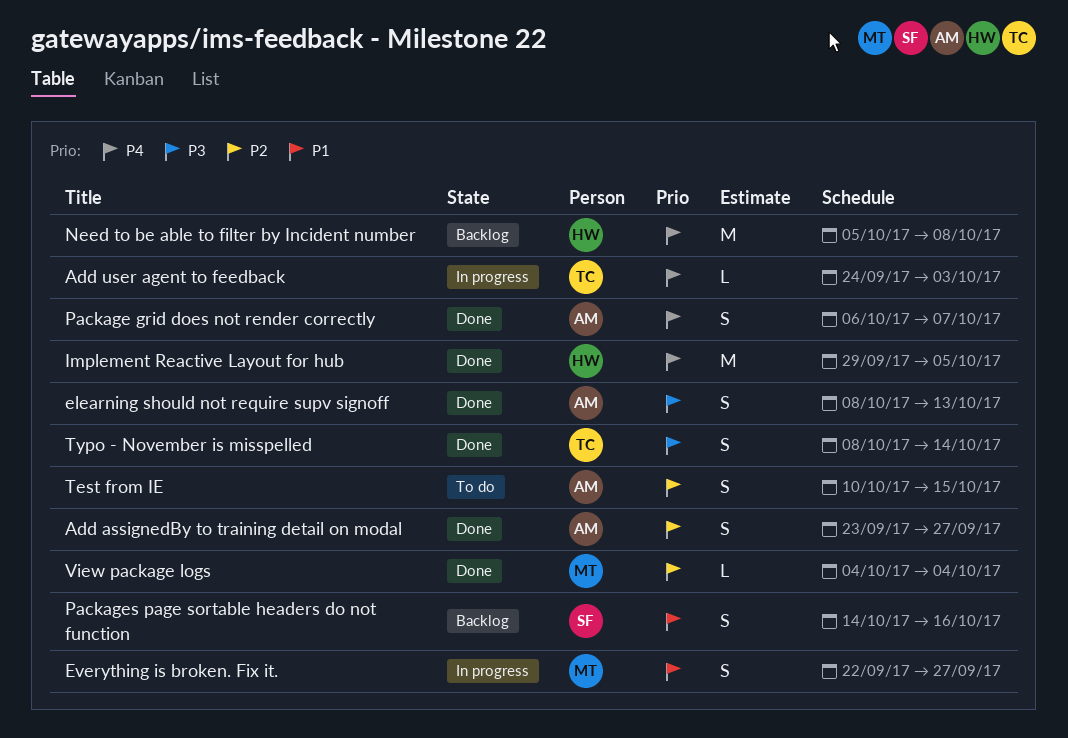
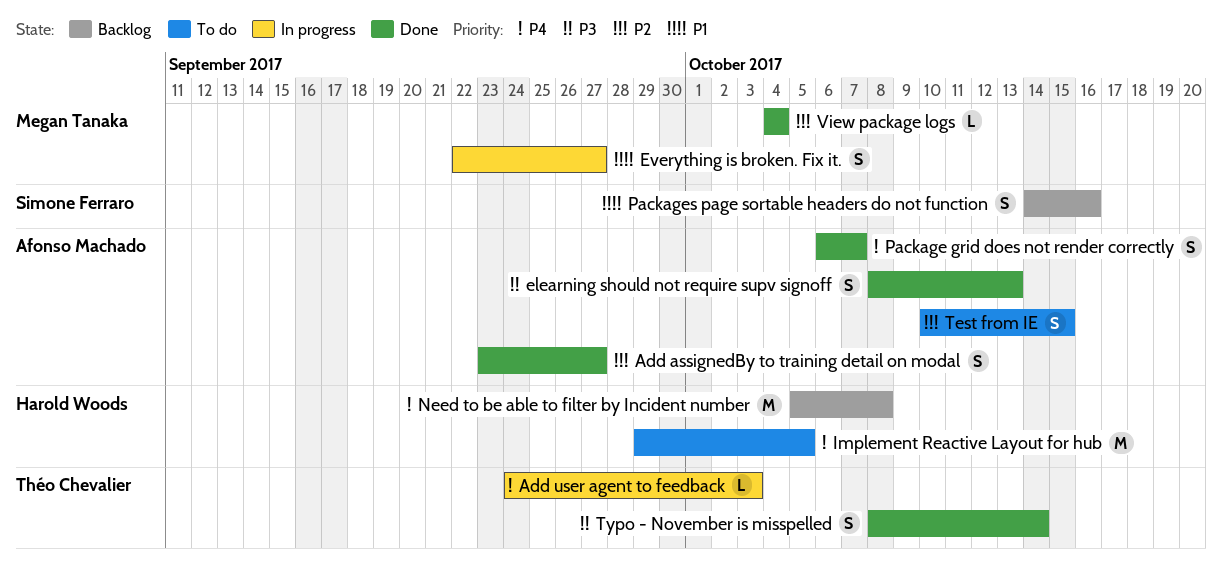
Implement Reactive Layout for hub, status: Done -> To do

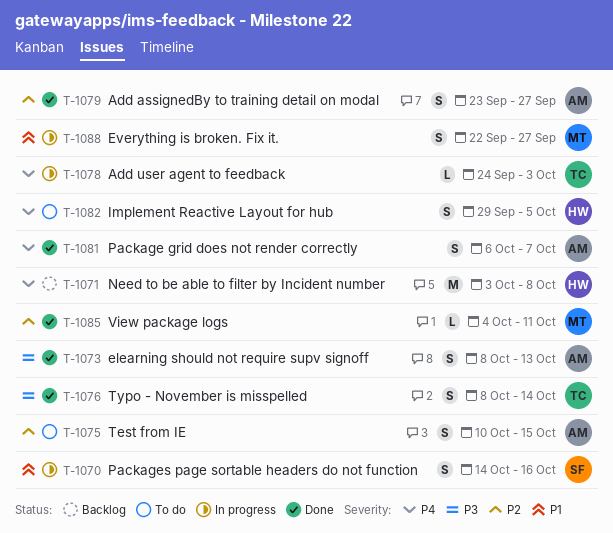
Implement Reactive Layout for hub, estimate: M -> S
Need to be able to filter by Incident number, start: Oct 5 -> Oct 3
Packages page sortable headers do not function, status: Backlog -> In progress
View package logs, due: Oct 4 -> Oct 11

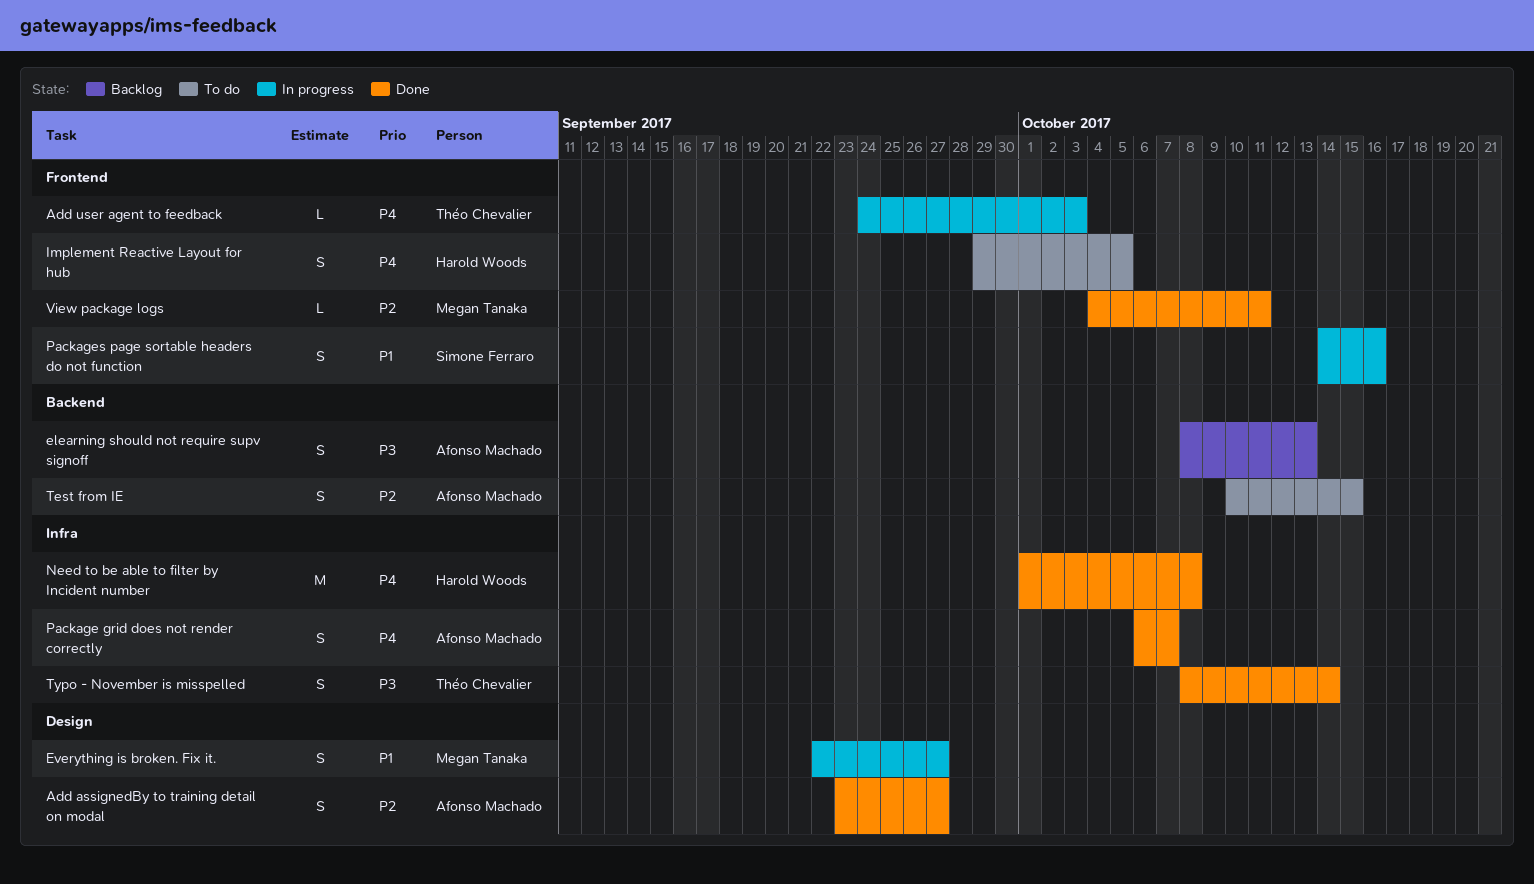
elearning should not require supv signoff, status: Done -> Backlog
Need to be able to filter by Incident number, status: Backlog -> Done
Need to be able to filter by Incident number, start: Oct 3 -> Oct 1

